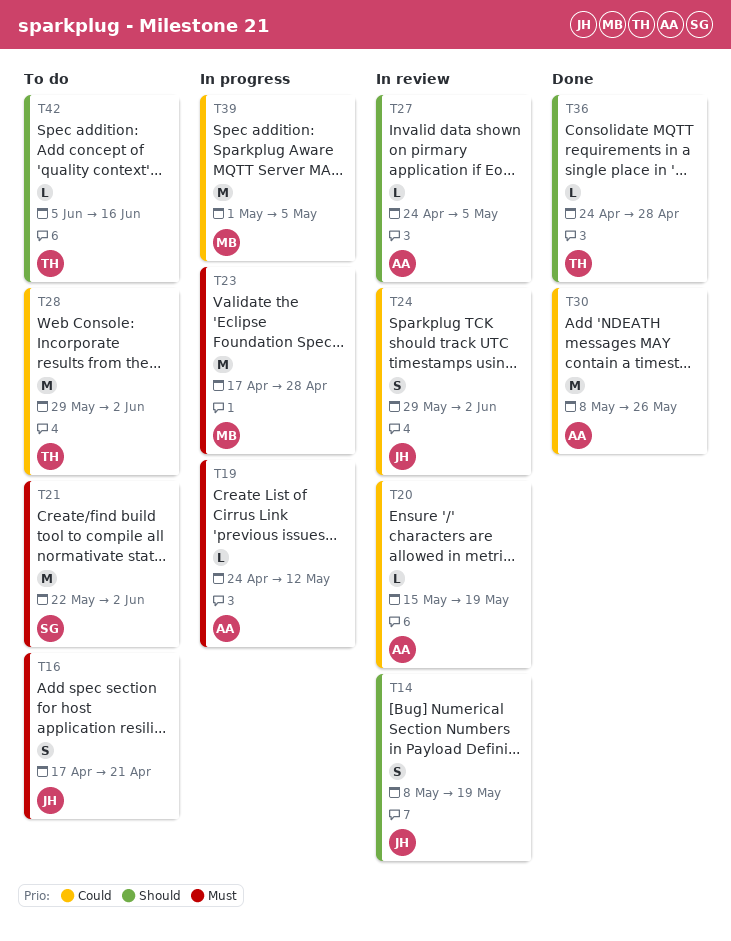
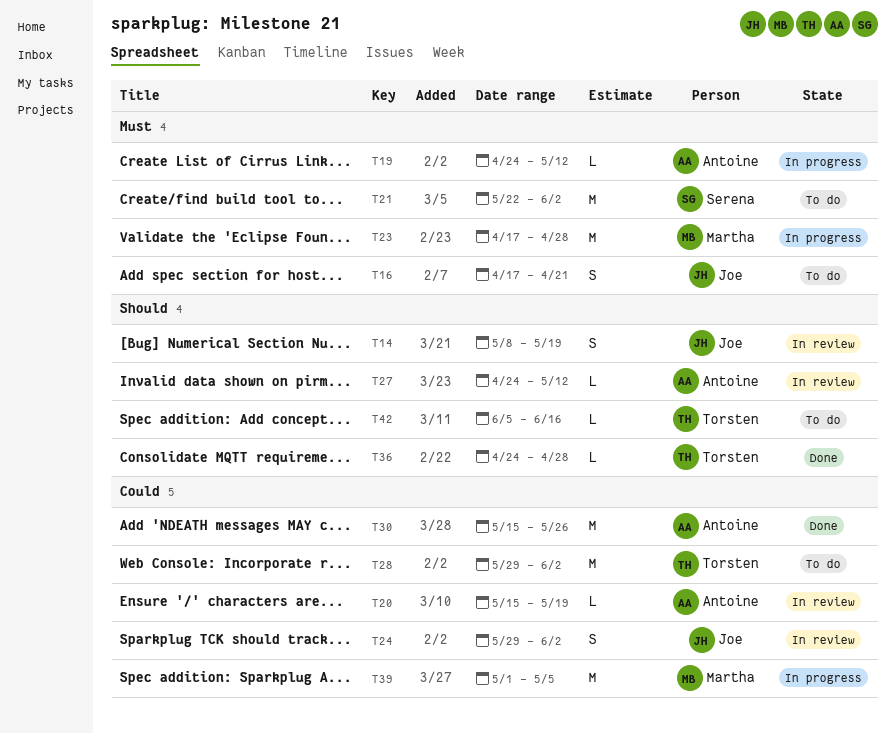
T27, due: May 5 -> May 12
T30, start: May 8 -> May 15

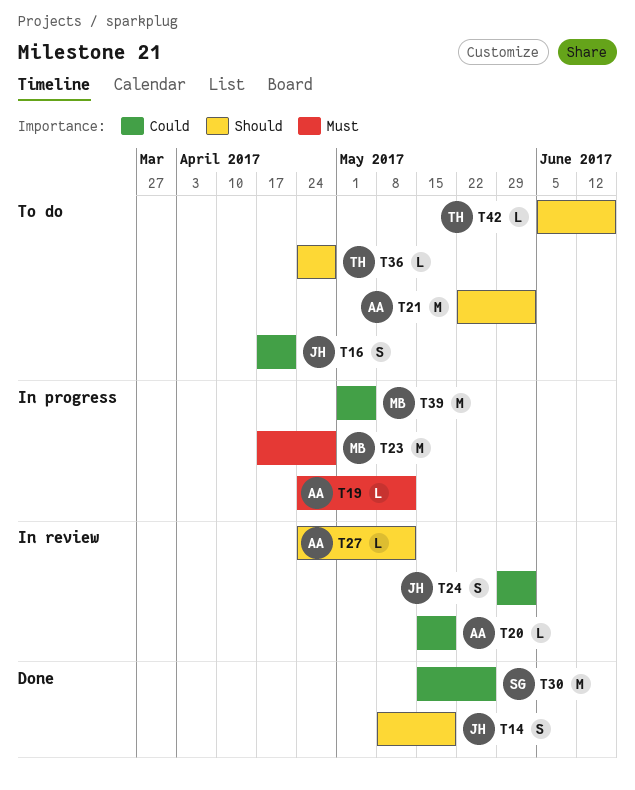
T14, status: In review -> Done
T16, priority: Must -> Could
T21, owner: Serena -> Antoine
T21, priority: Must -> Should
T28: present -> none
T30, owner: Antoine -> Serena
T36, status: Done -> To do

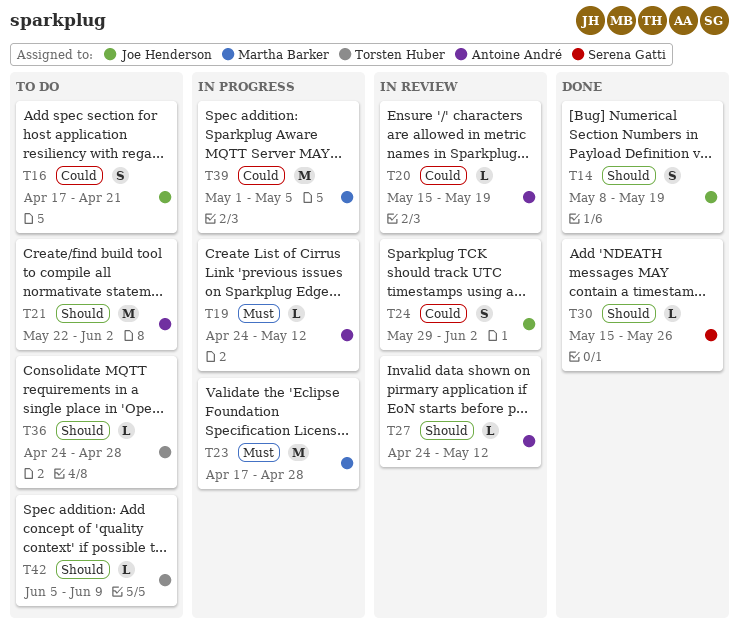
T30, priority: Could -> Should
T30, estimate: M -> L
T42, due: Jun 16 -> Jun 9

